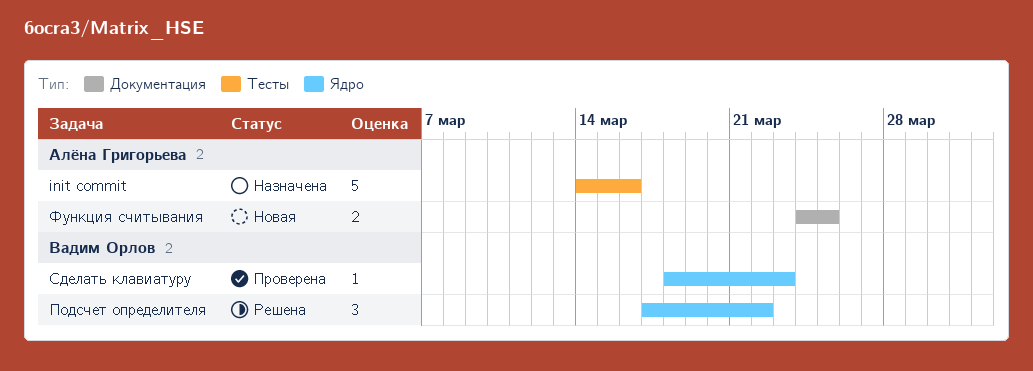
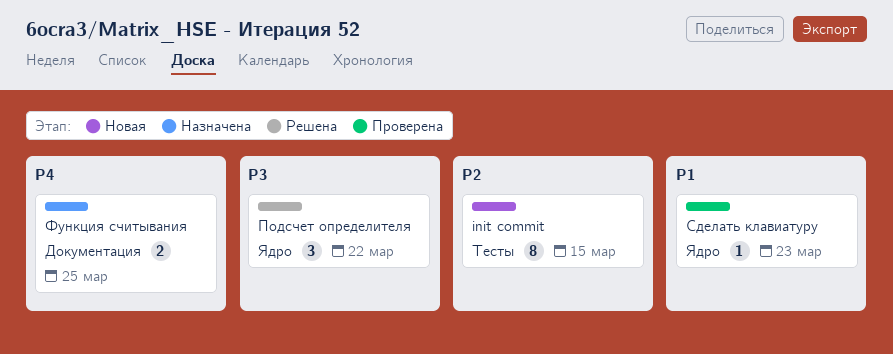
init commit, status: Назначена -> Новая
init commit, estimate: 5 -> 8
init commit, due: Mar 16 -> Mar 15
Функция считывания, status: Новая -> Назначена

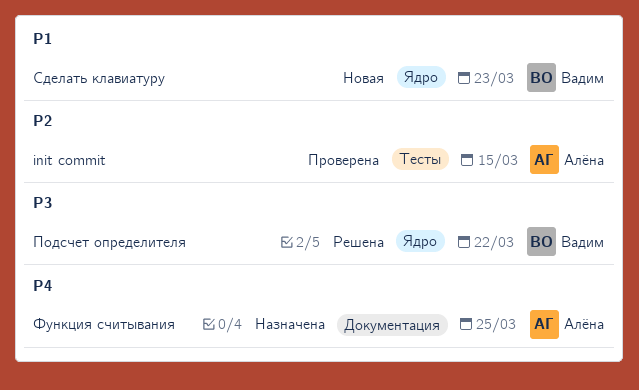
init commit, status: Новая -> Проверена
Сделать клавиатуру, status: Проверена -> Новая

